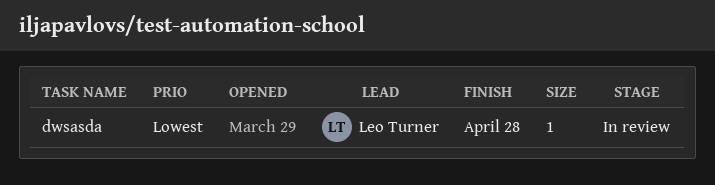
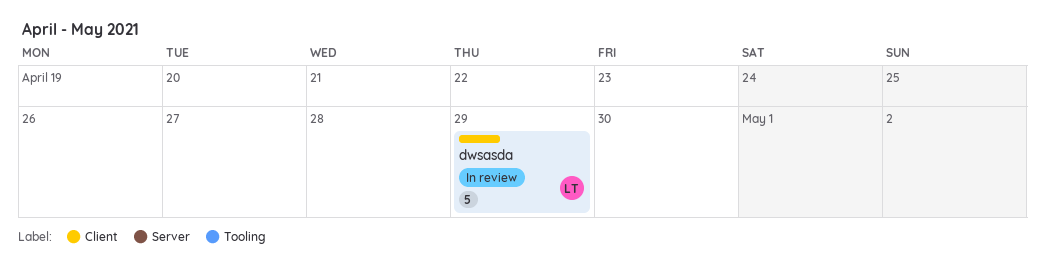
dwsasda, estimate: 1 -> 5
dwsasda, due: Apr 28 -> Apr 29

